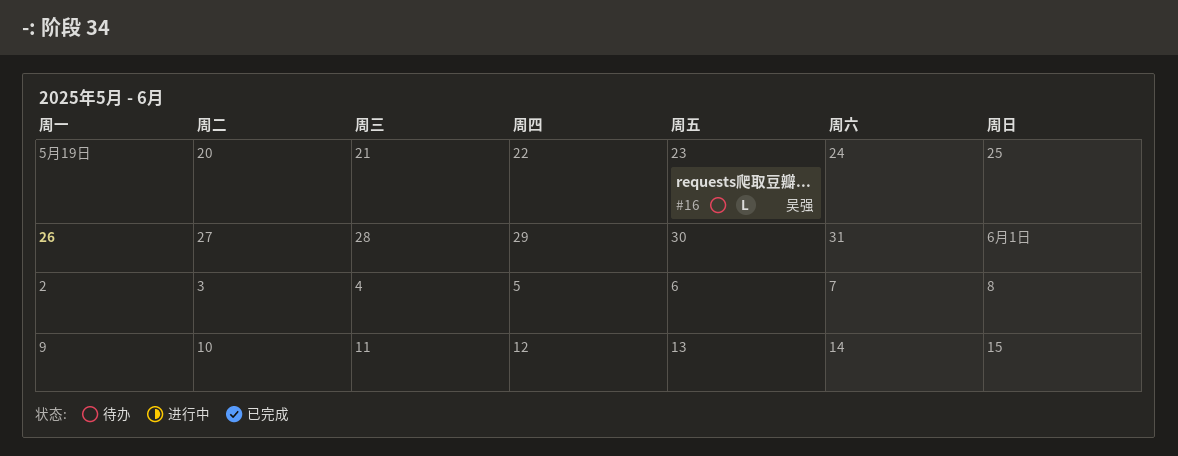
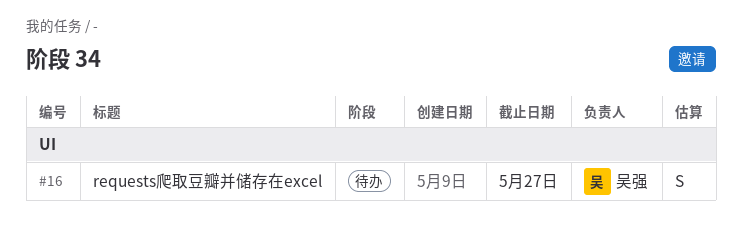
#16, estimate: L -> S
#16, due: May 23 -> May 27

